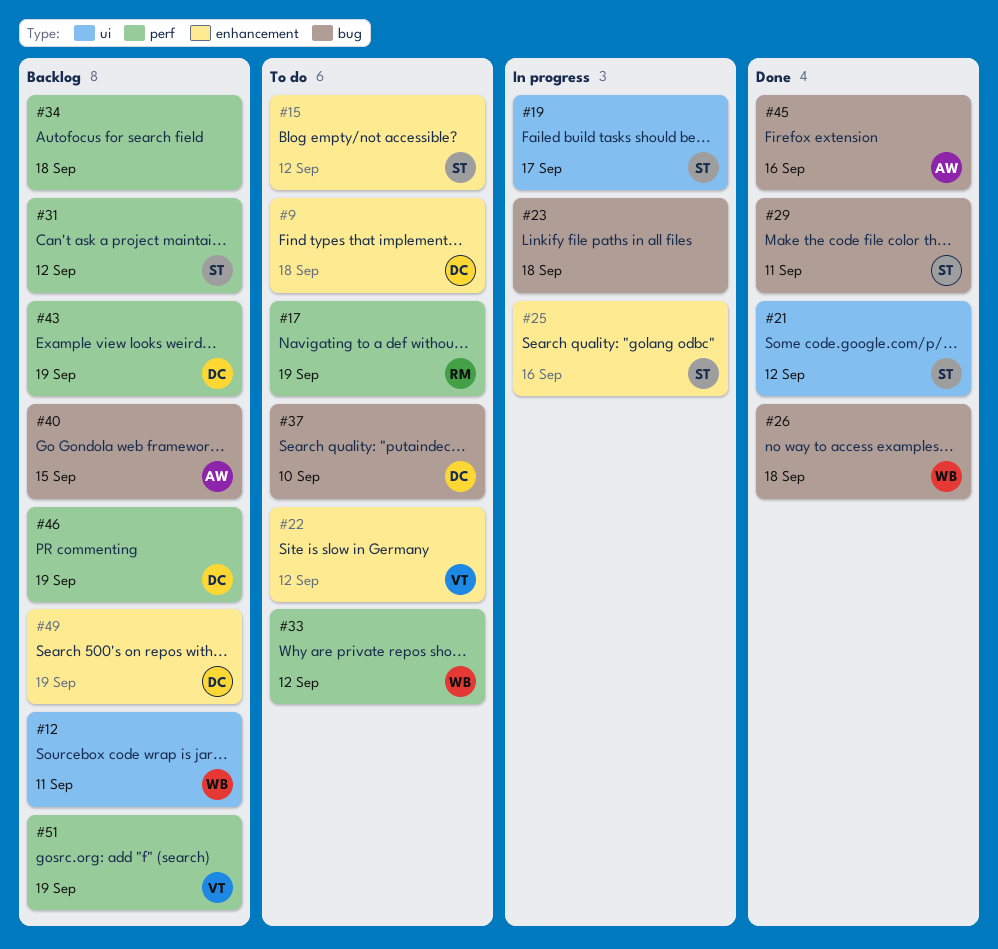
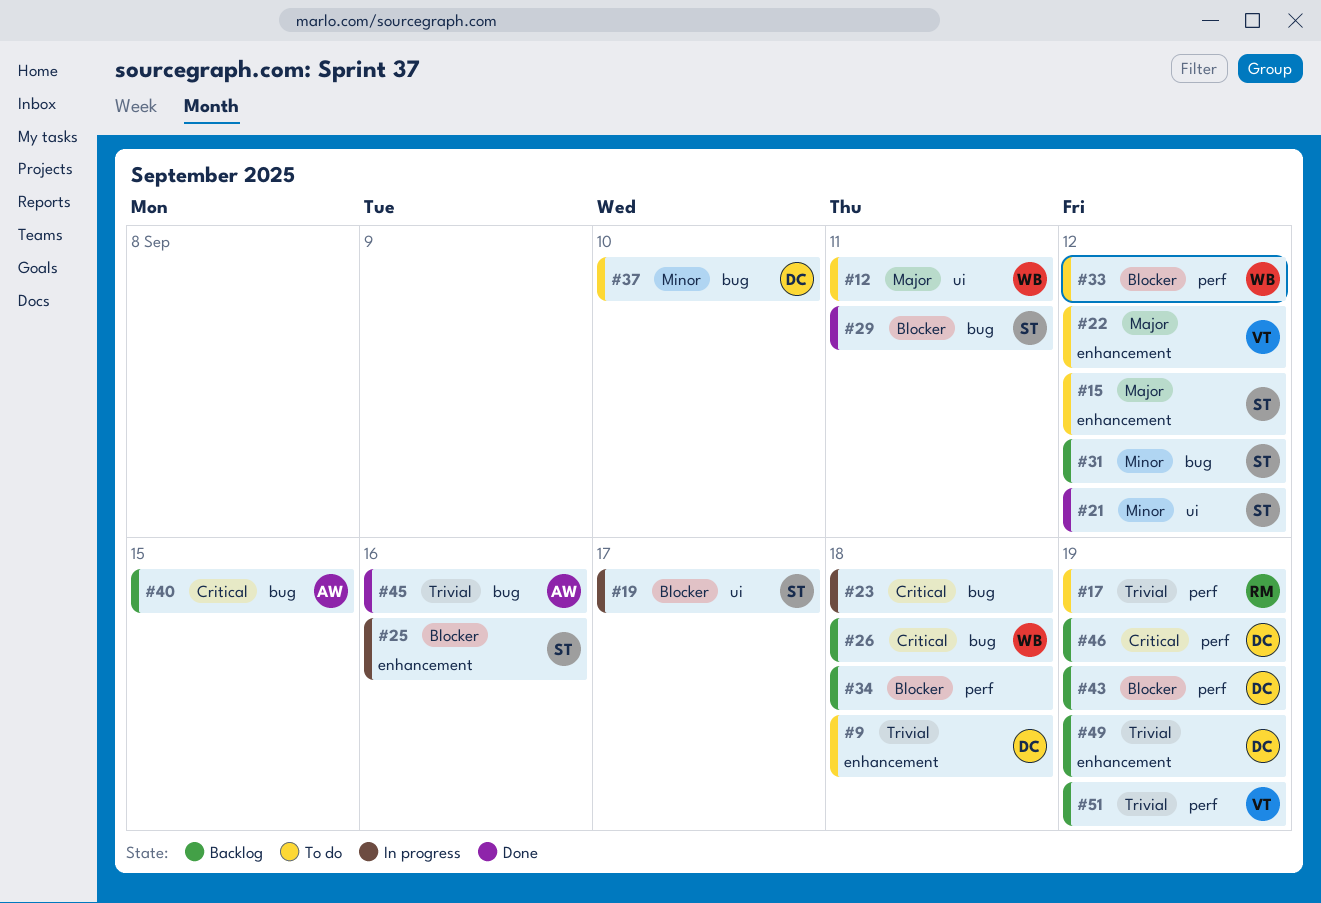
#12, status: Backlog -> To do
#26, status: Done -> Backlog
#31, label: perf -> bug

